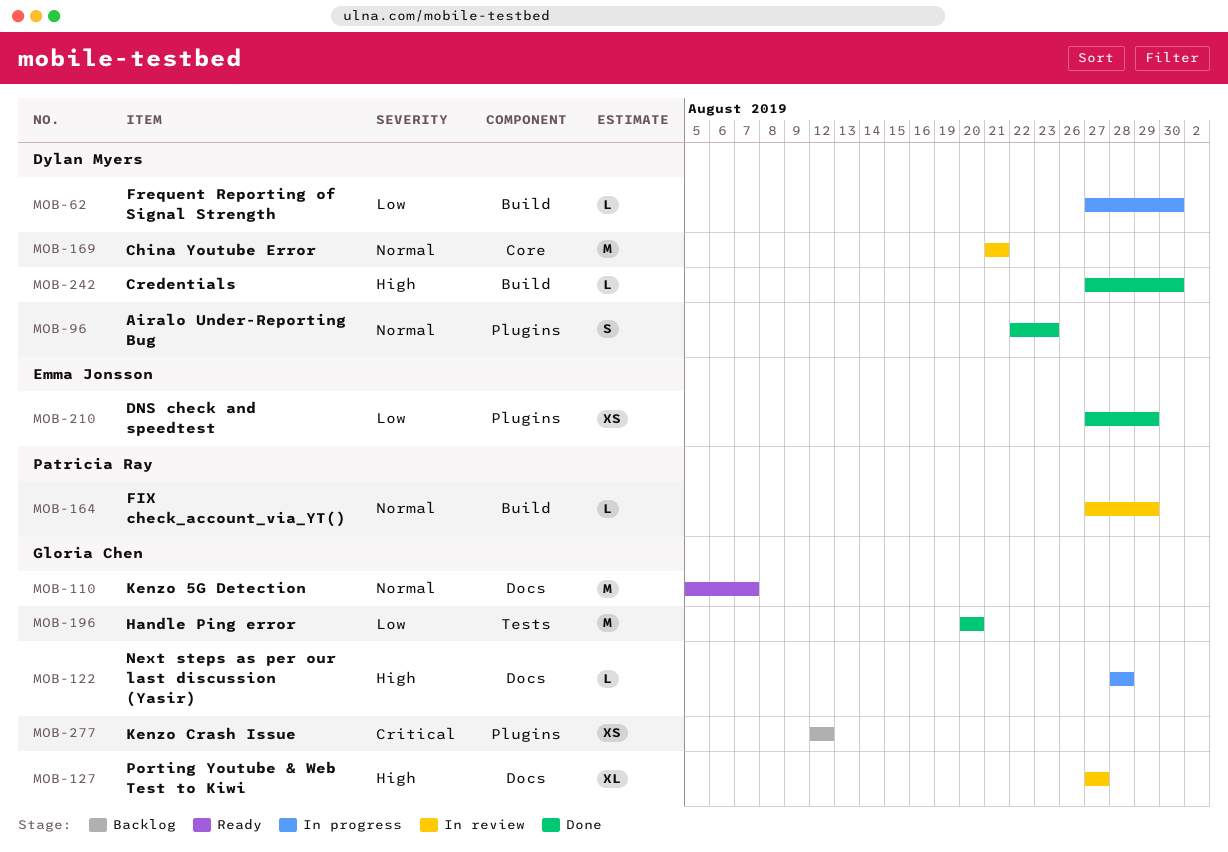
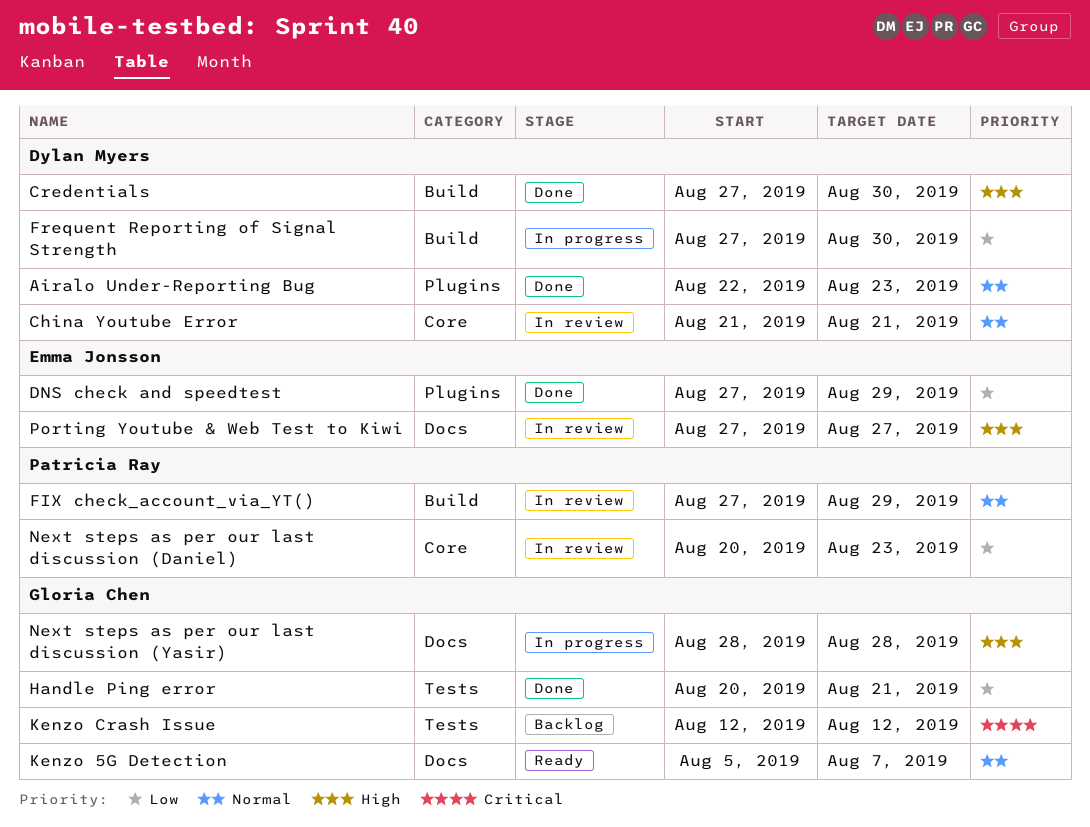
Handle Ping error, due: Aug 20 -> Aug 21
Kenzo Crash Issue, label: Plugins -> Tests
Next steps as per our last discussion (Daniel): none -> present
Porting Youtube & Web Test to Kiwi, owner: Gloria Chen -> Emma Jonsson

